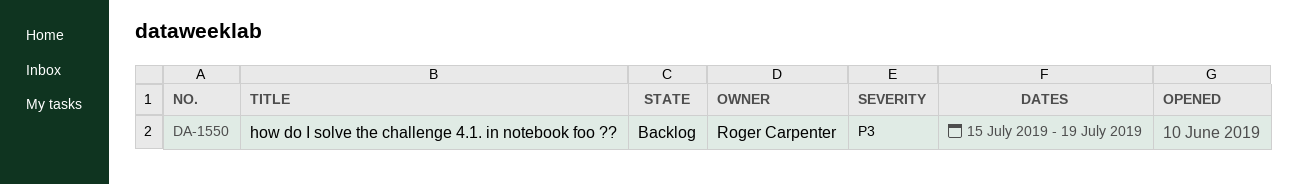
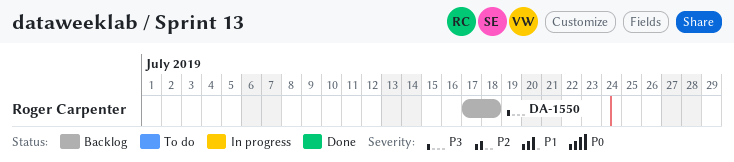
DA-1550, start: Jul 15 -> Jul 17
DA-1550, due: Jul 19 -> Jul 18

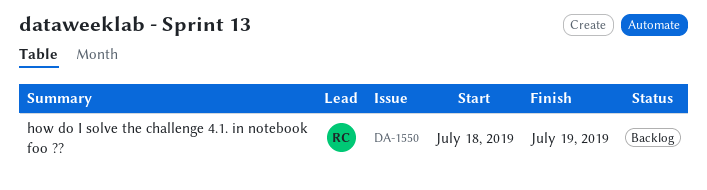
DA-1550, start: Jul 17 -> Jul 18
DA-1550, due: Jul 18 -> Jul 19

